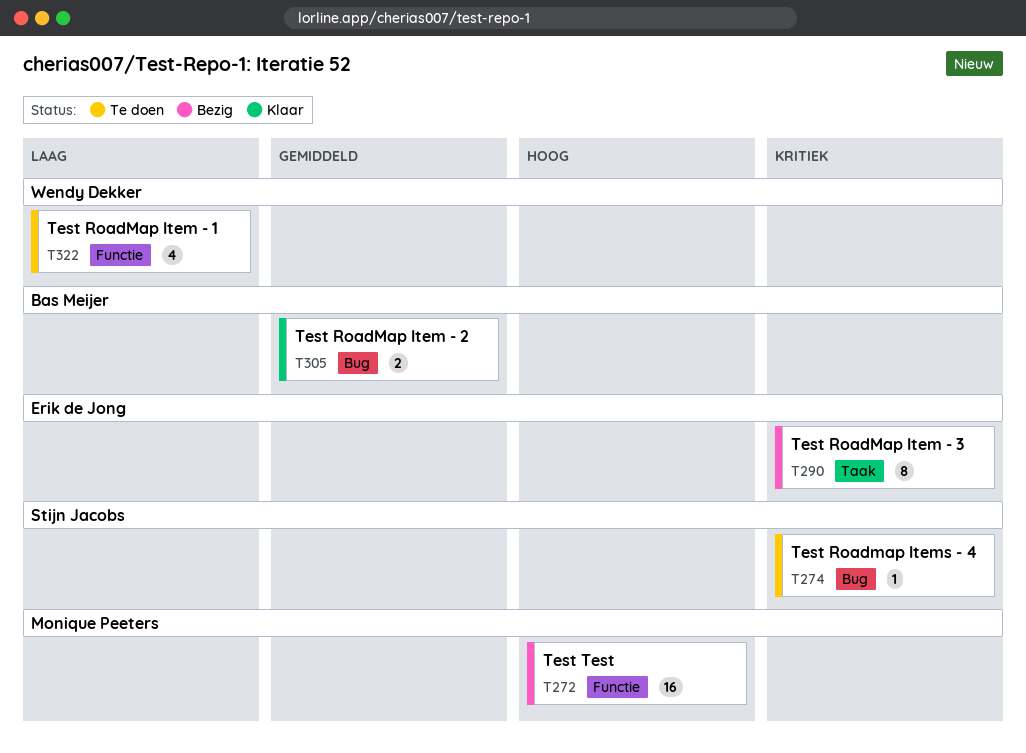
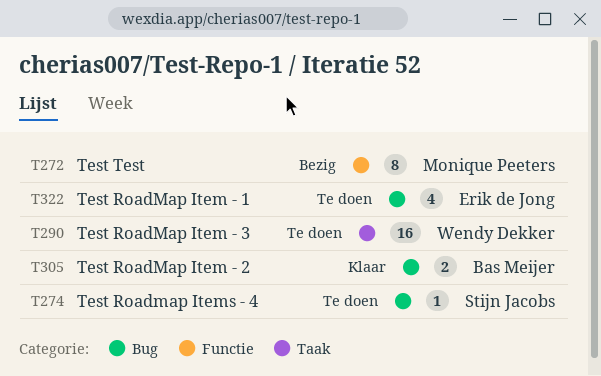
T272, estimate: 16 -> 8
T290, status: Bezig -> Te doen
T290, owner: Erik de Jong -> Wendy Dekker
T290, estimate: 8 -> 16
T322, owner: Wendy Dekker -> Erik de Jong
T322, label: Functie -> Bug

